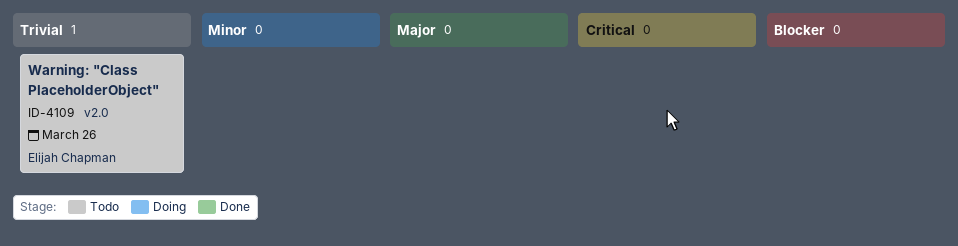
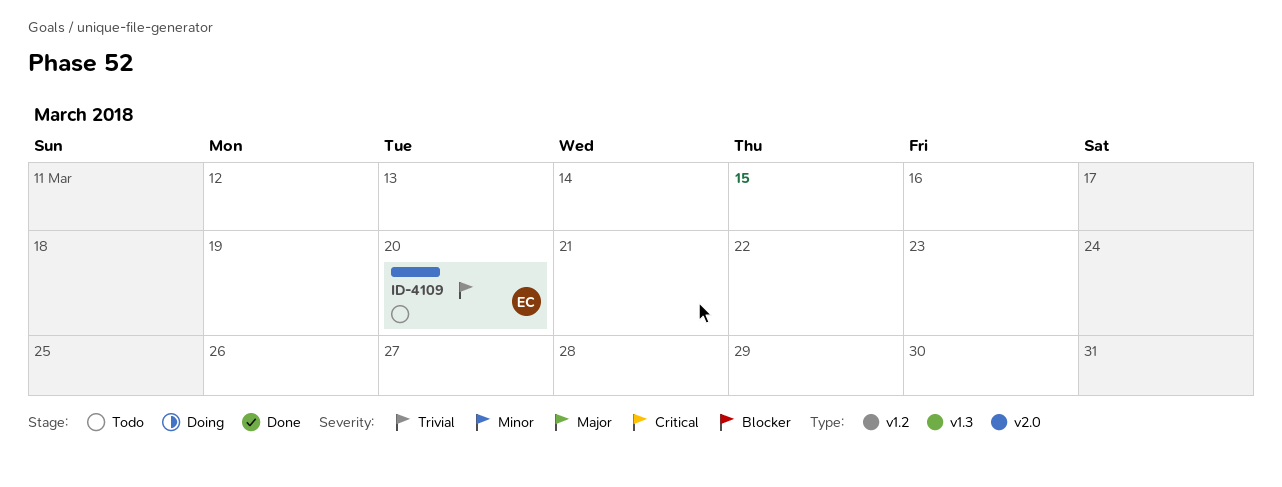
ID-4109, due: Mar 26 -> Mar 20

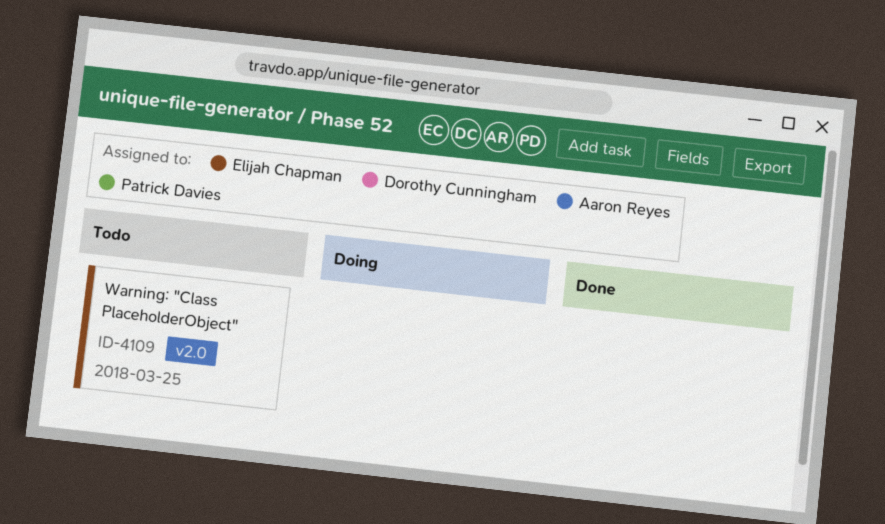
ID-4109, due: Mar 20 -> Mar 25

